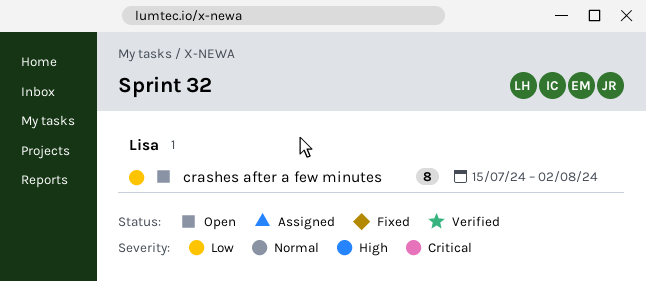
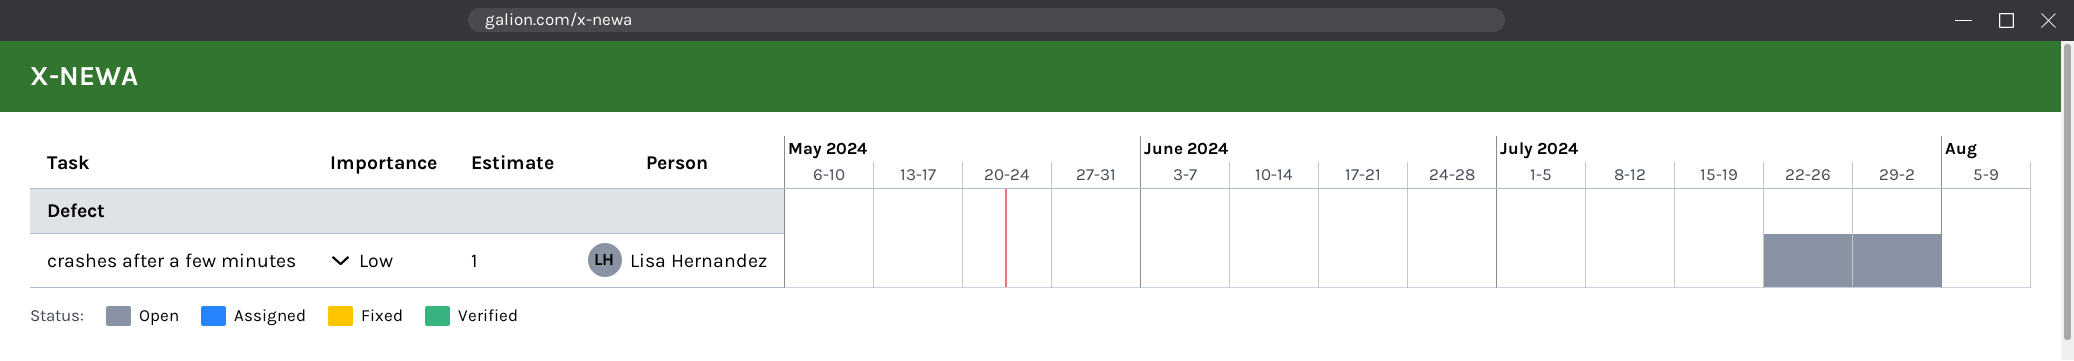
crashes after a few minutes, estimate: 8 -> 1
crashes after a few minutes, start: Jul 15 -> Jul 22

